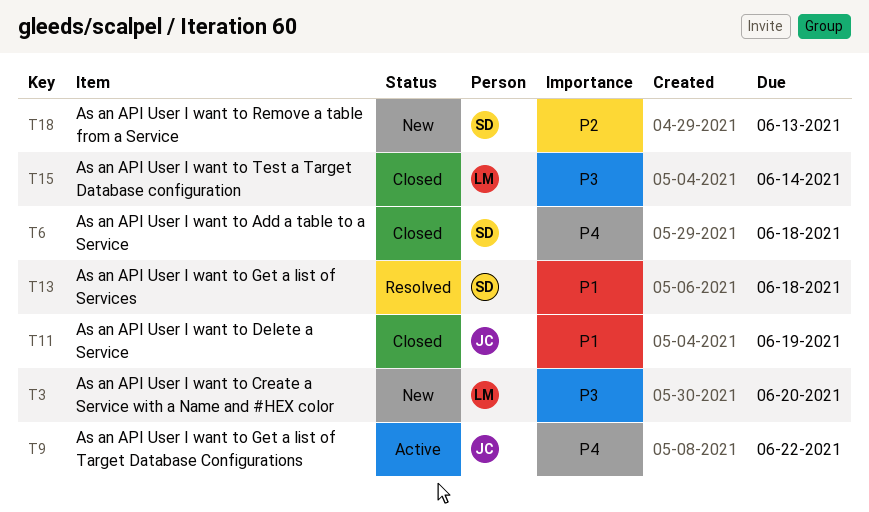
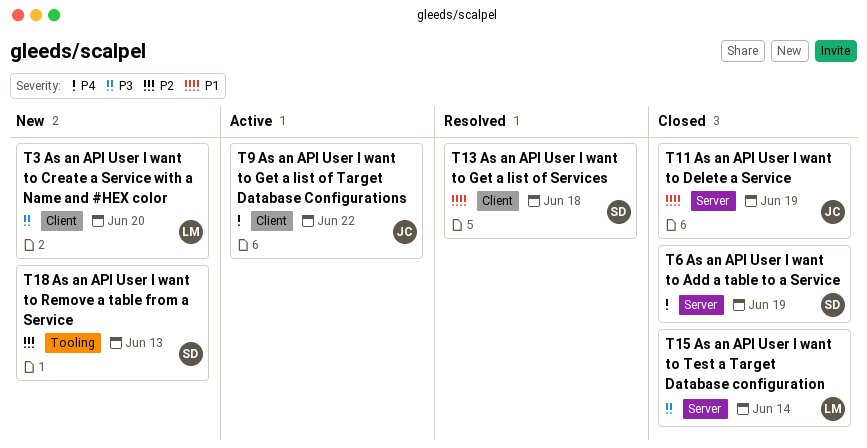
T6, due: Jun 18 -> Jun 19

